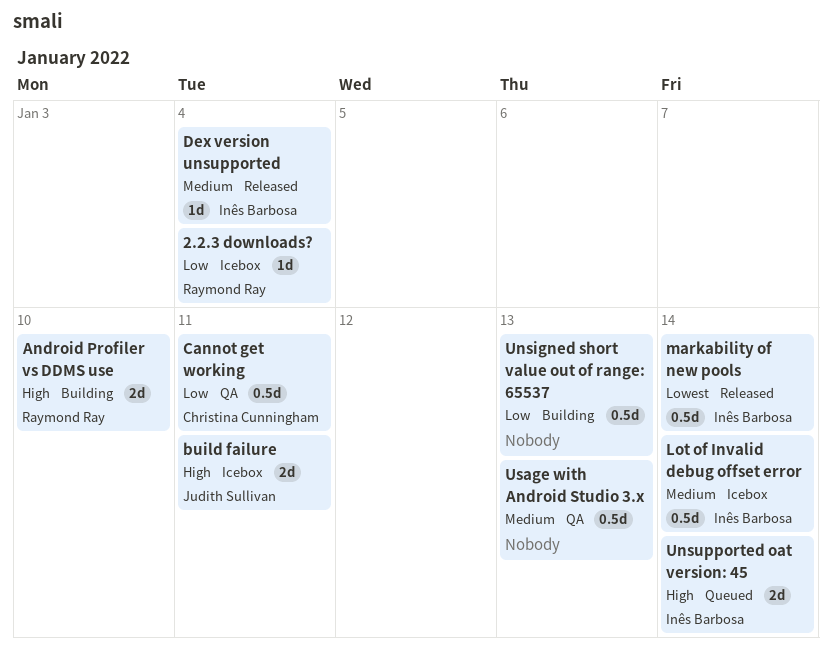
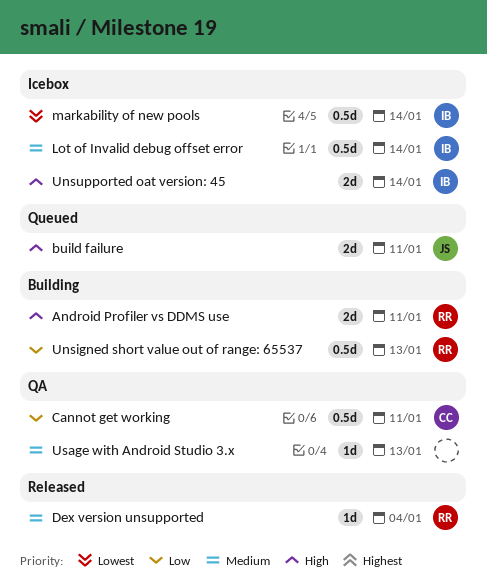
2.2.3 downloads?: present -> none
Android Profiler vs DDMS use, due: Jan 10 -> Jan 11
build failure, status: Icebox -> Queued
Dex version unsupported, owner: Inês Barbosa -> Raymond Ray
markability of new pools, status: Released -> Icebox
Unsigned short value out of range: 65537, owner: none -> Raymond Ray
Unsupported oat version: 45, status: Queued -> Icebox
Usage with Android Studio 3.x, estimate: 0.5d -> 1d

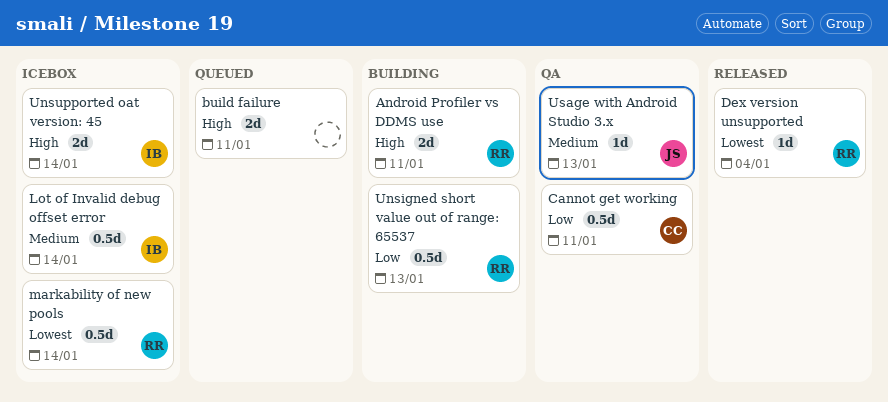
build failure, owner: JS -> none
Dex version unsupported, priority: Medium -> Lowest
markability of new pools, owner: IB -> RR
Usage with Android Studio 3.x, owner: none -> JS

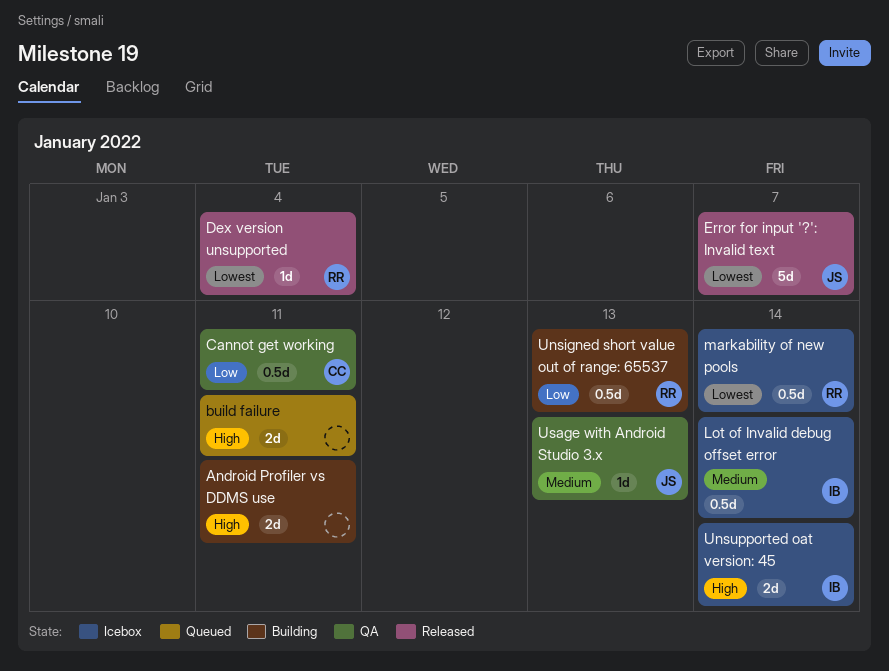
Android Profiler vs DDMS use, owner: RR -> none
Error for input '?': Invalid text: none -> present

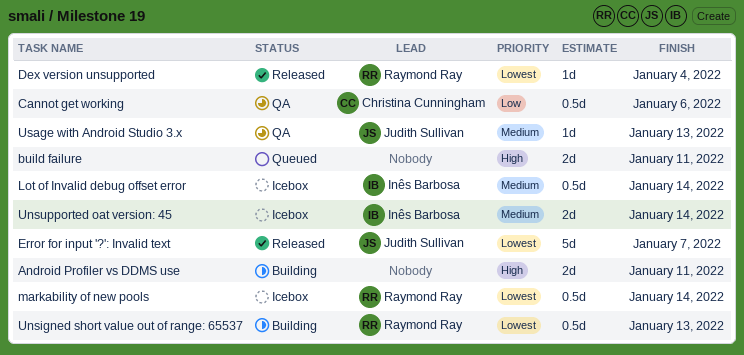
Cannot get working, due: Jan 11 -> Jan 6
Unsigned short value out of range: 65537, priority: Low -> Lowest
Unsupported oat version: 45, priority: High -> Medium

